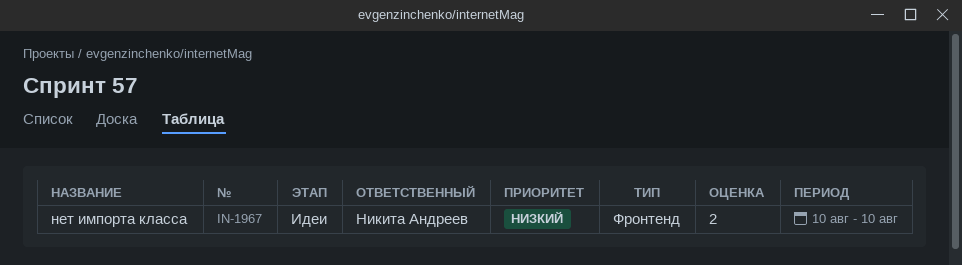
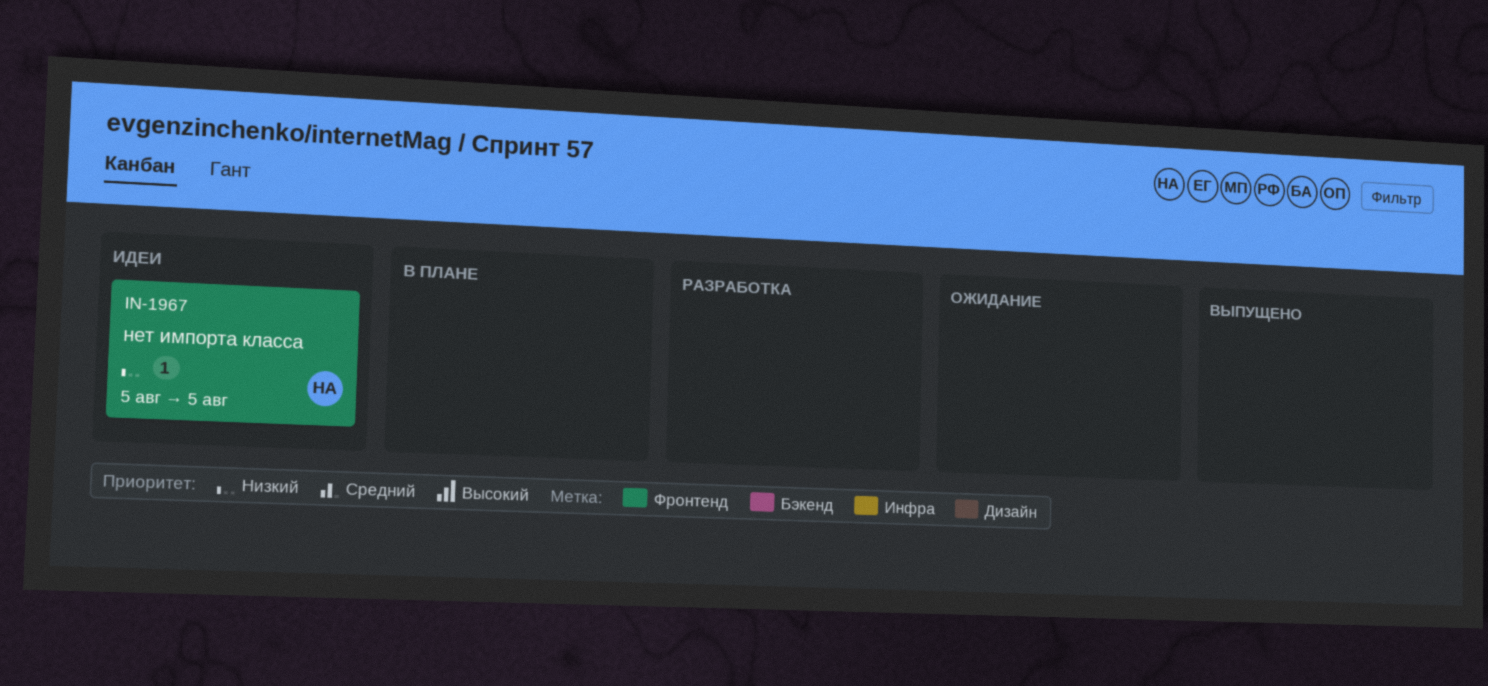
IN-1967, estimate: 2 -> 1
IN-1967, start: Aug 10 -> Aug 5
IN-1967, due: Aug 10 -> Aug 5

